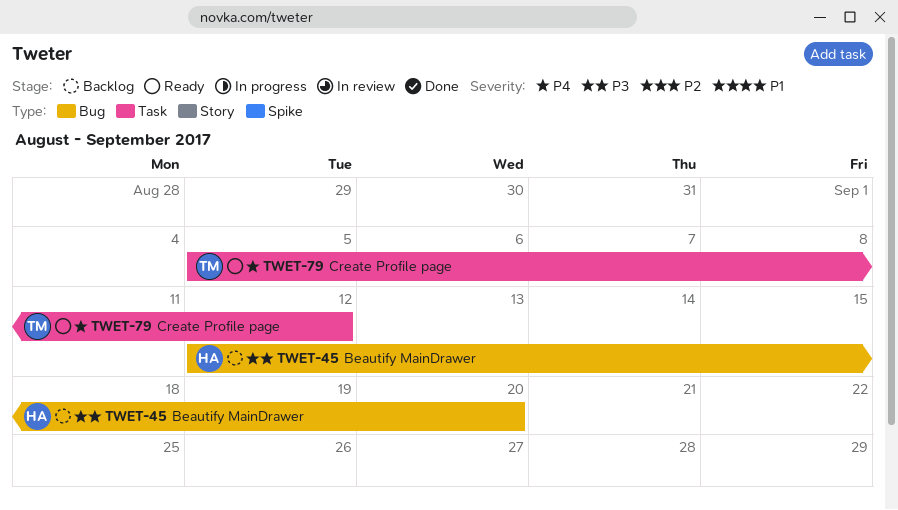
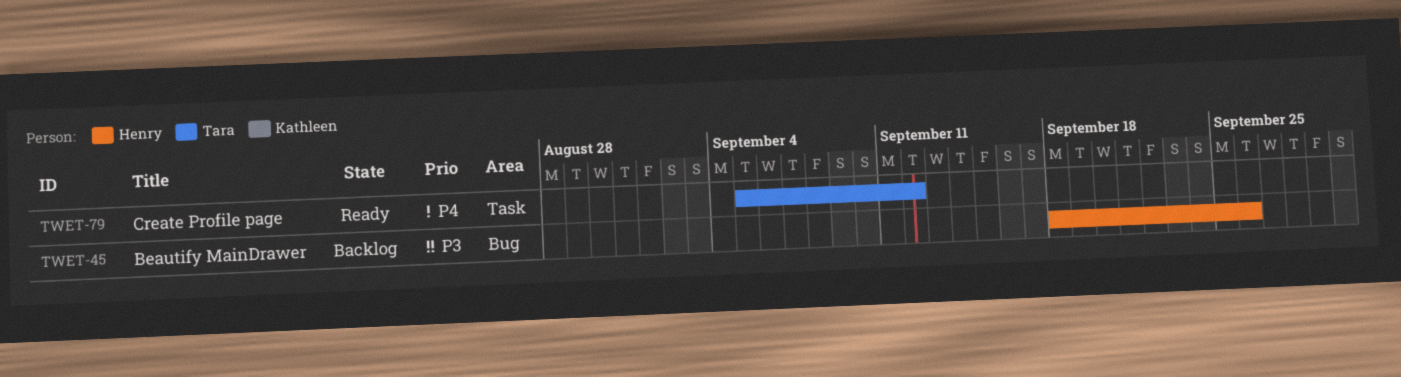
TWET-45, start: Sep 12 -> Sep 18
TWET-45, due: Sep 20 -> Sep 26

